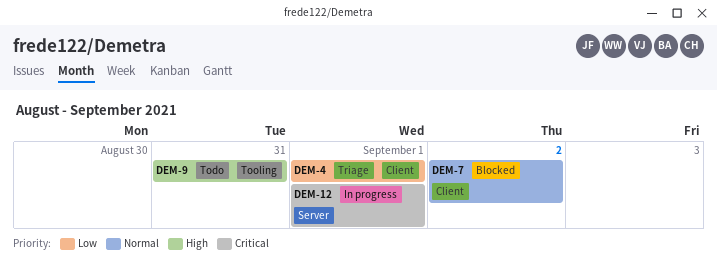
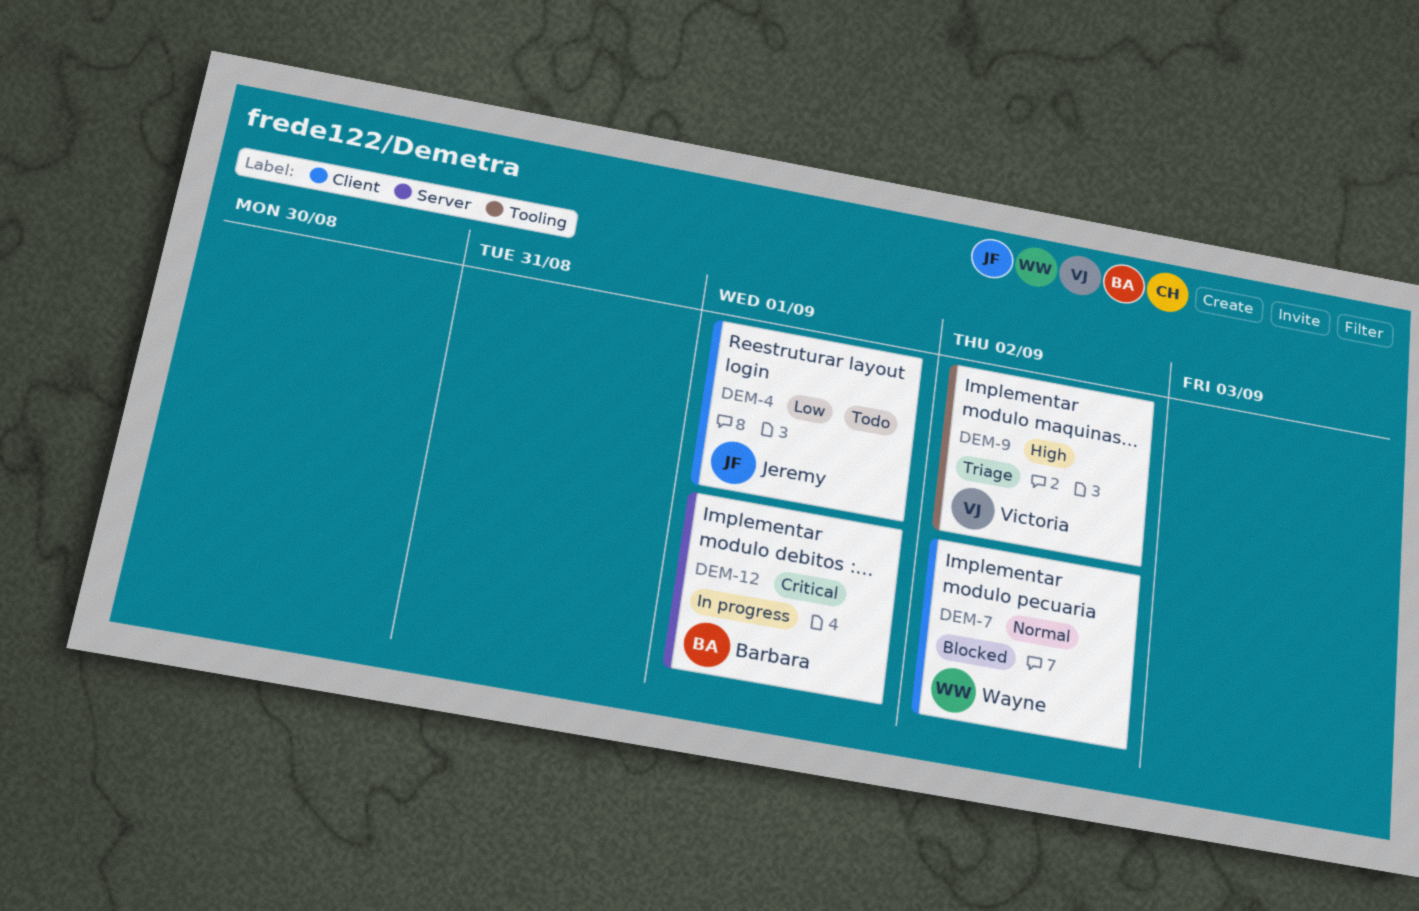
DEM-4, status: Triage -> Todo
DEM-9, status: Todo -> Triage
DEM-9, due: Aug 31 -> Sep 2

